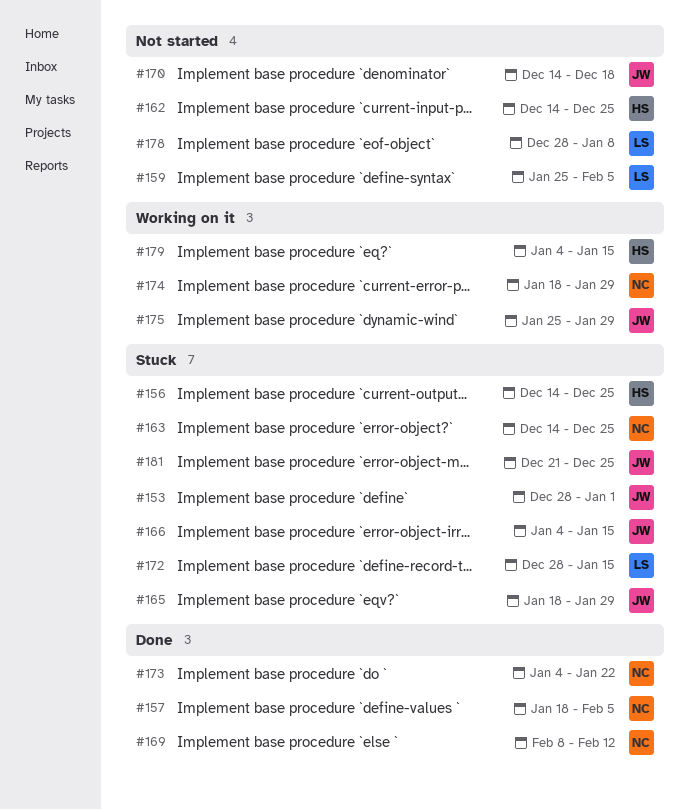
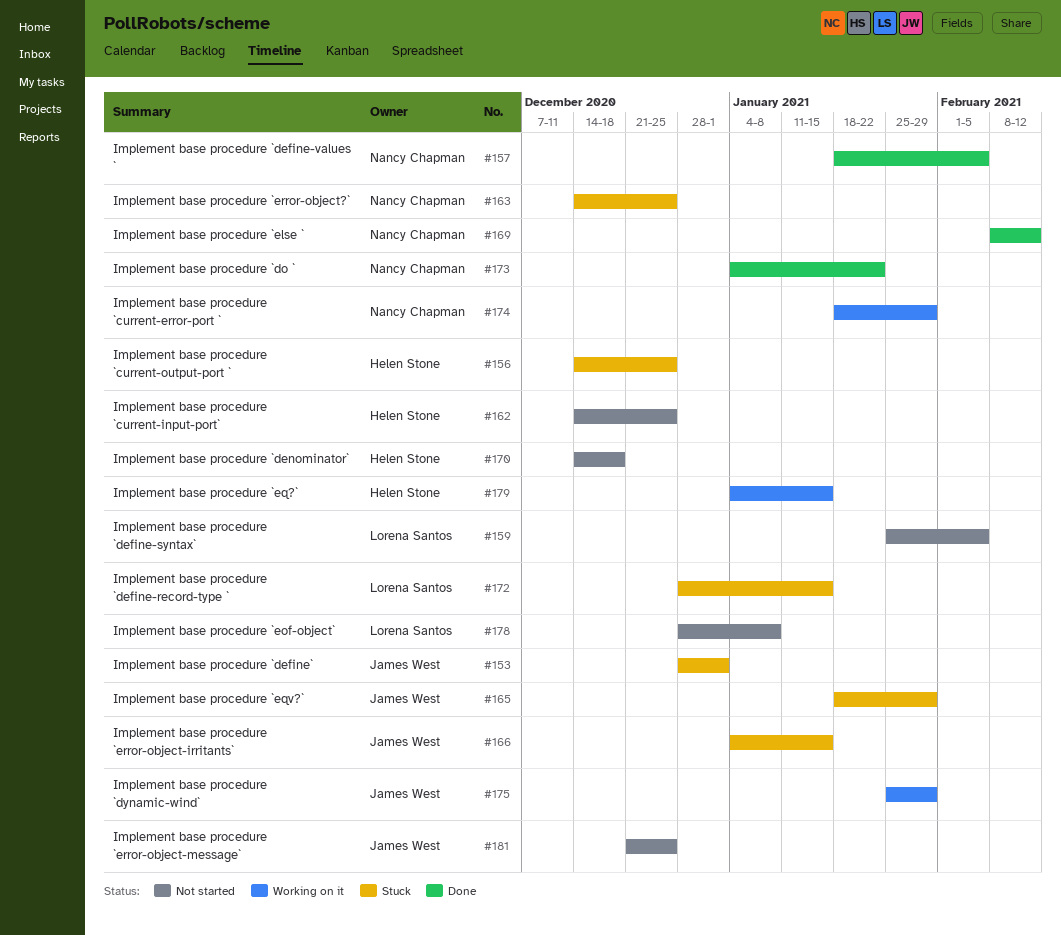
#170, owner: James West -> Helen Stone
#181, status: Stuck -> Not started

